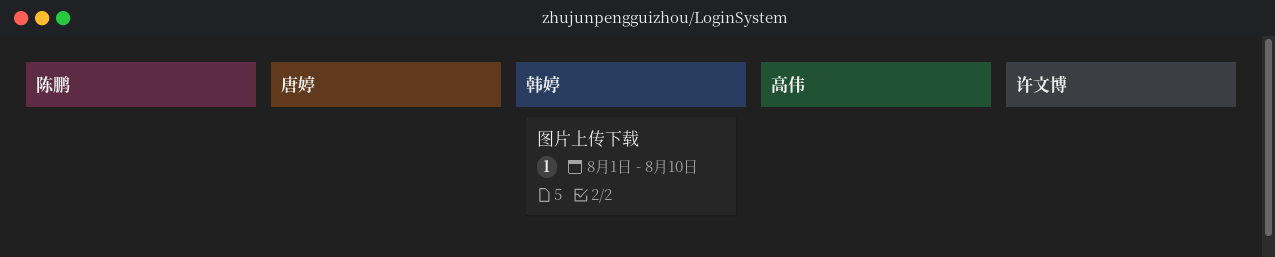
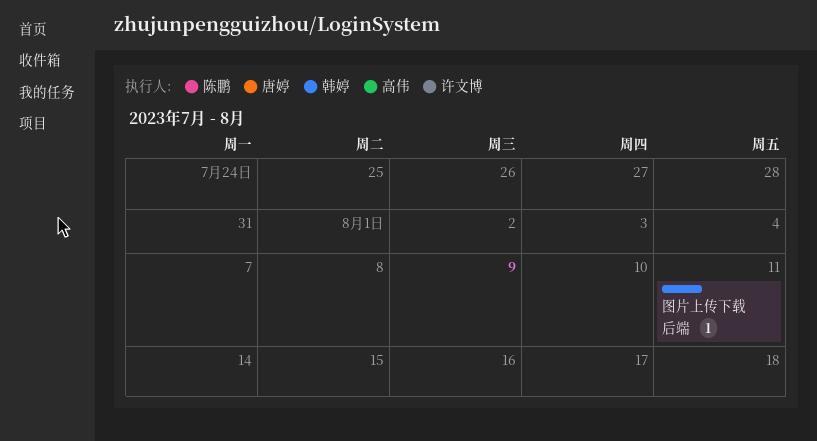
图片上传下载, due: Aug 10 -> Aug 11

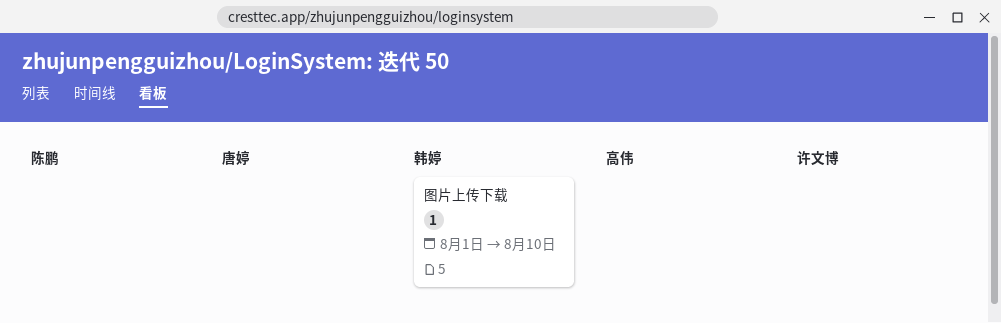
图片上传下载, due: Aug 11 -> Aug 10

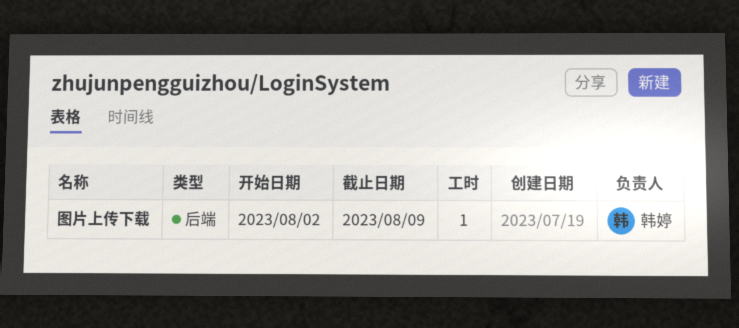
图片上传下载, start: Aug 1 -> Aug 2
图片上传下载, due: Aug 10 -> Aug 9

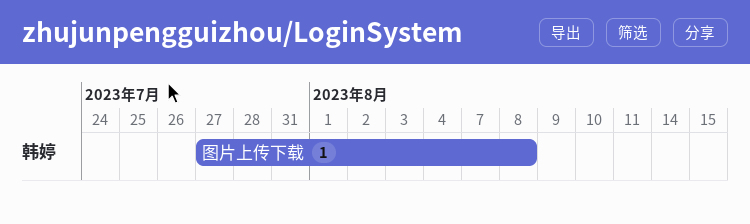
图片上传下载, start: Aug 2 -> Jul 27
图片上传下载, due: Aug 9 -> Aug 8

